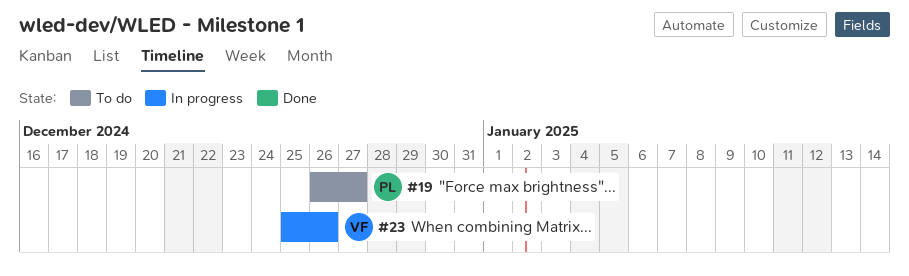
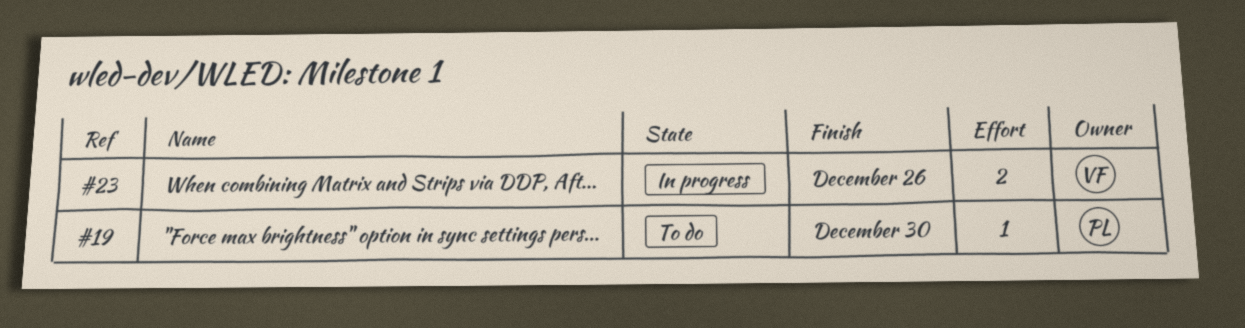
#19, due: Dec 27 -> Dec 30

